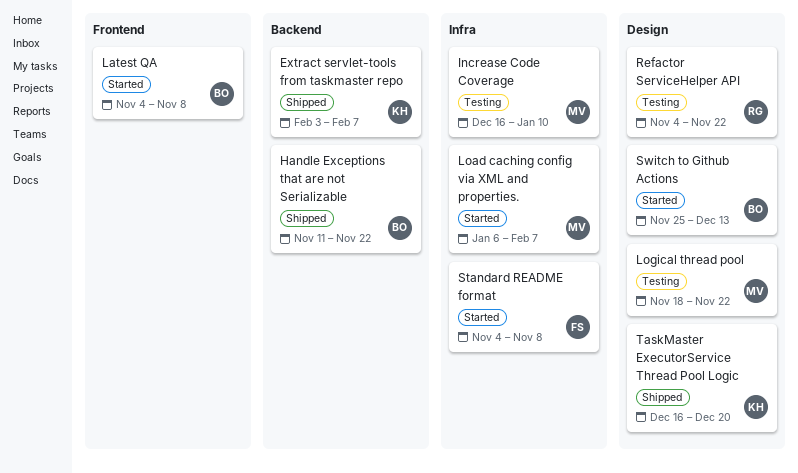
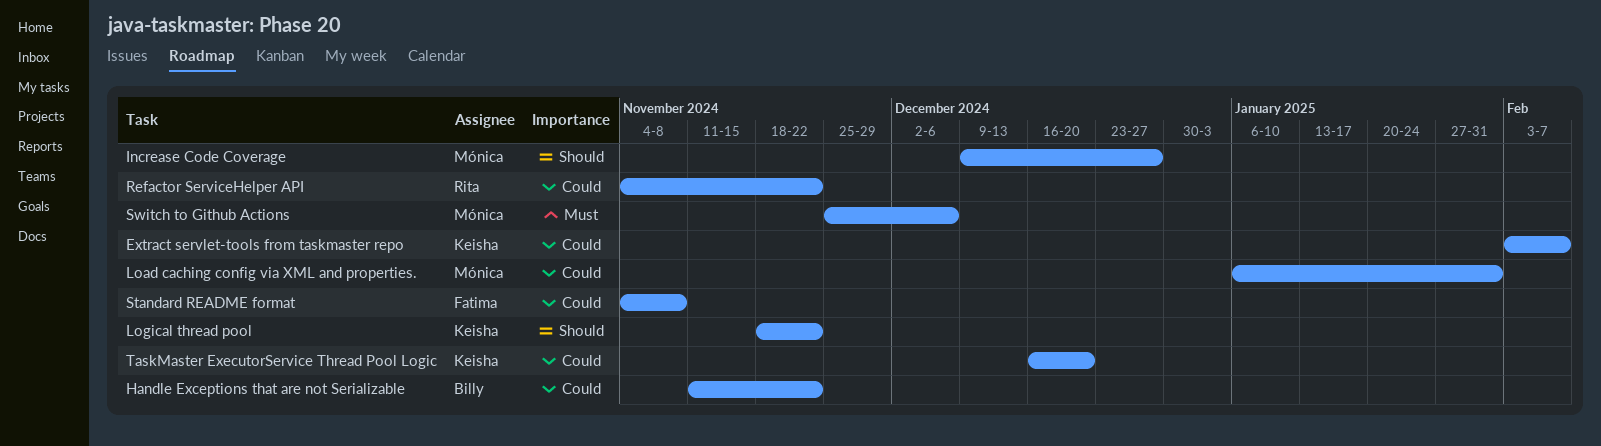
Increase Code Coverage, start: Dec 16 -> Dec 9
Increase Code Coverage, due: Jan 10 -> Dec 27
Latest QA: present -> none
Load caching config via XML and properties., due: Feb 7 -> Jan 31
Logical thread pool, owner: Mónica -> Keisha
Switch to Github Actions, owner: Billy -> Mónica
Switch to Github Actions, due: Dec 13 -> Dec 6

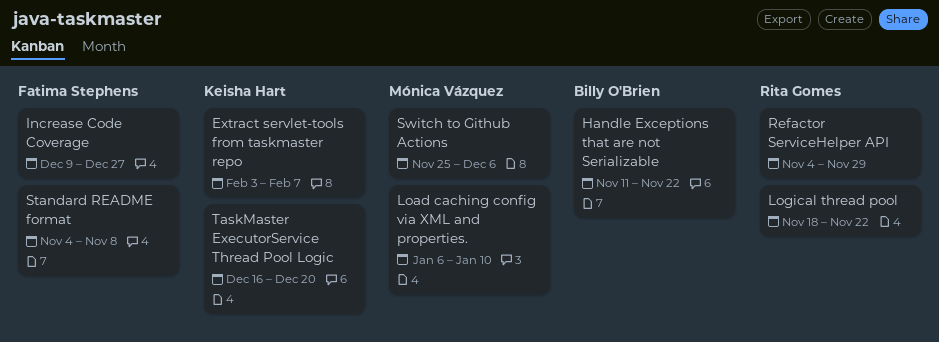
Increase Code Coverage, owner: Mónica Vázquez -> Fatima Stephens
Load caching config via XML and properties., due: Jan 31 -> Jan 10
Logical thread pool, owner: Keisha Hart -> Rita Gomes
Refactor ServiceHelper API, due: Nov 22 -> Nov 29

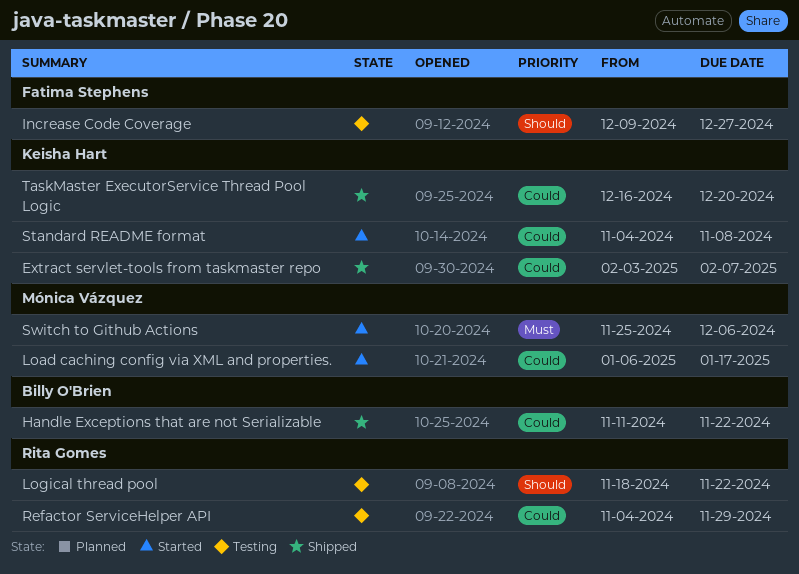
Load caching config via XML and properties., due: Jan 10 -> Jan 17
Standard README format, owner: Fatima Stephens -> Keisha Hart

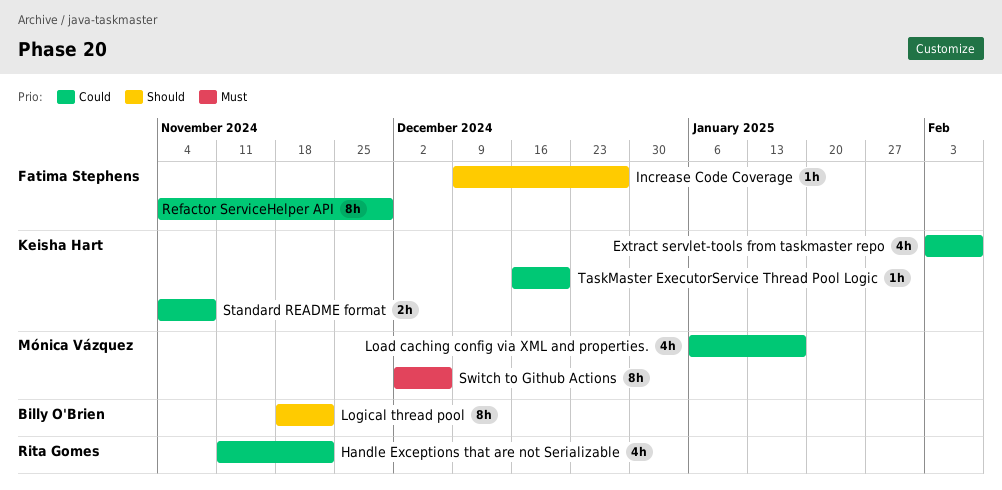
Handle Exceptions that are not Serializable, owner: Billy O'Brien -> Rita Gomes
Logical thread pool, owner: Rita Gomes -> Billy O'Brien
Refactor ServiceHelper API, owner: Rita Gomes -> Fatima Stephens
Switch to Github Actions, start: Nov 25 -> Dec 2

